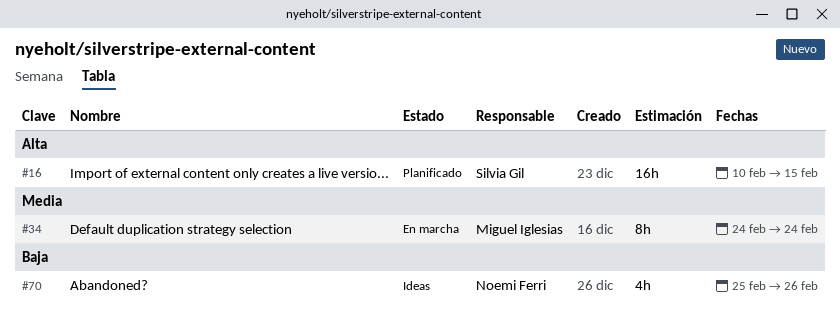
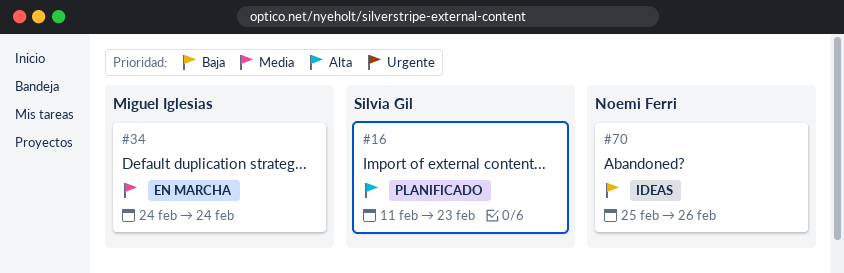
#16, start: Feb 10 -> Feb 11
#16, due: Feb 15 -> Feb 23

